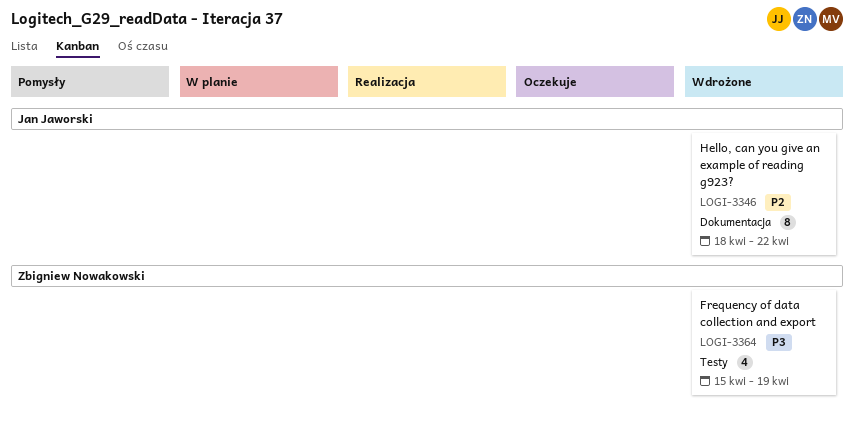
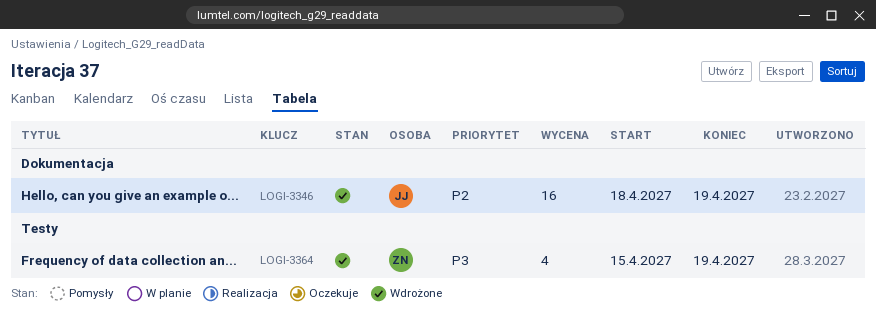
LOGI-3346, estimate: 8 -> 16
LOGI-3346, due: Apr 22 -> Apr 19

